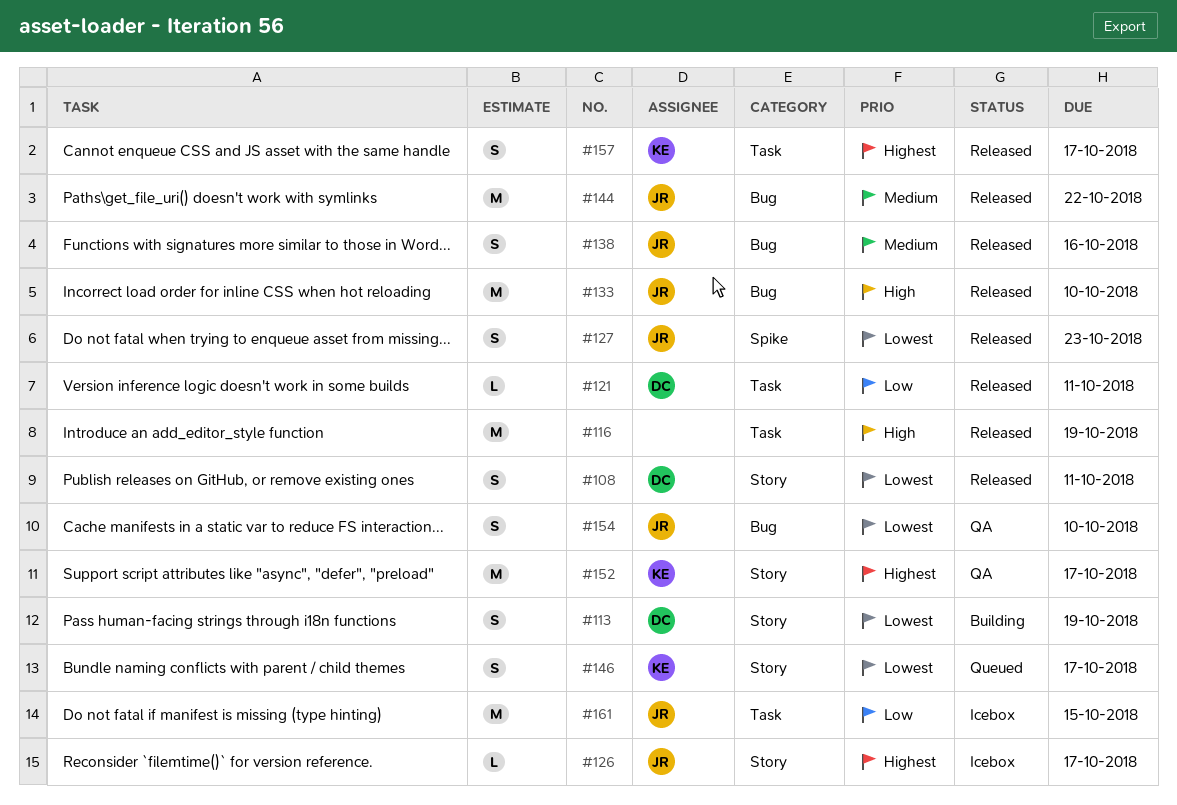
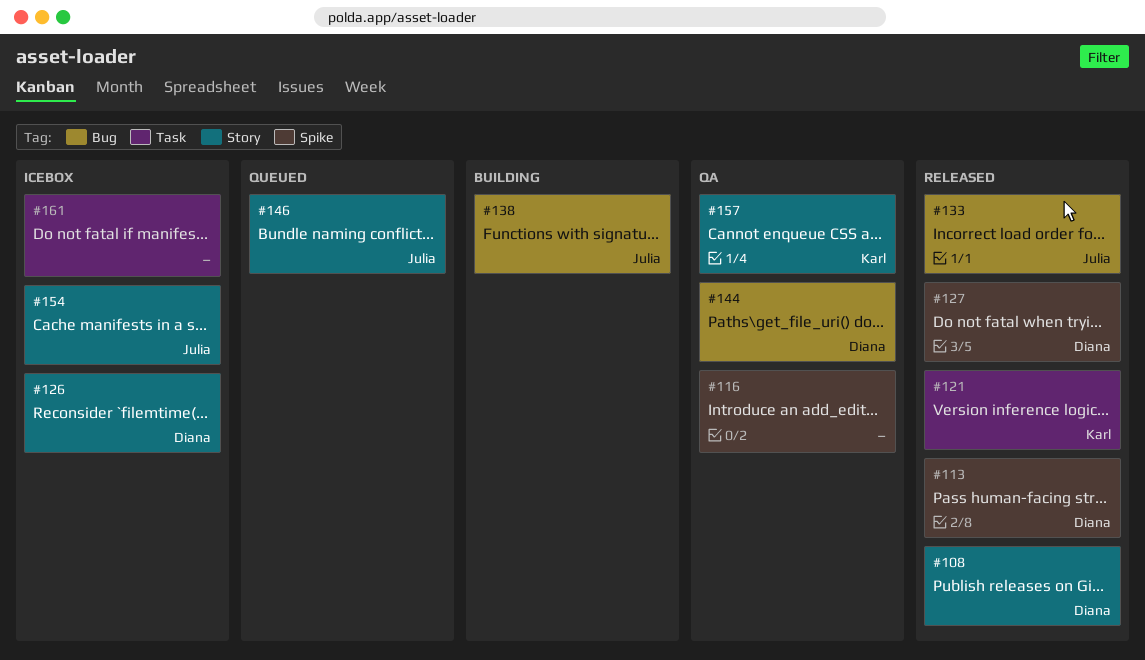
#113, status: Building -> Released
#113, label: Story -> Spike
#116, status: Released -> QA
#116, label: Task -> Spike
#121, owner: Diana -> Karl
#126, owner: Julia -> Diana
#127, owner: Julia -> Diana
#138, status: Released -> Building
#144, status: Released -> QA
#144, owner: Julia -> Diana
#146, owner: Karl -> Julia
#152: present -> none
#154, status: QA -> Icebox
#154, label: Bug -> Story
#157, status: Released -> QA
#157, label: Task -> Story
#161, owner: Julia -> none

